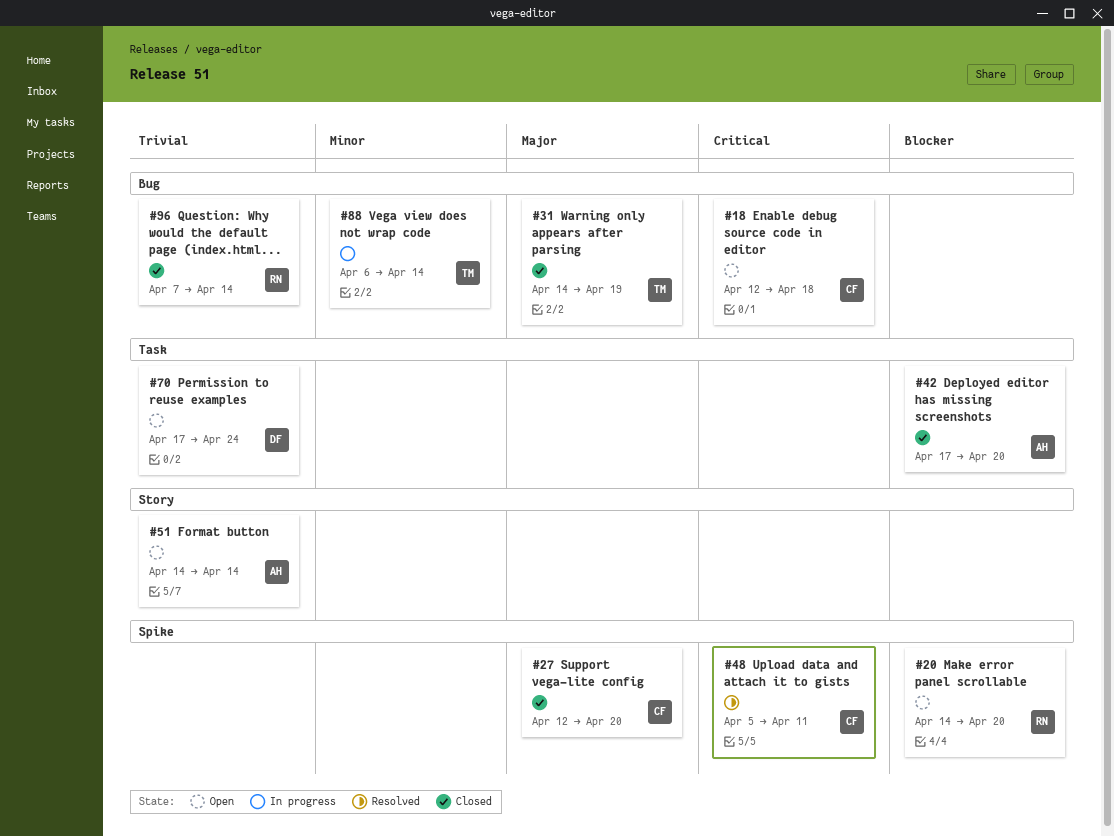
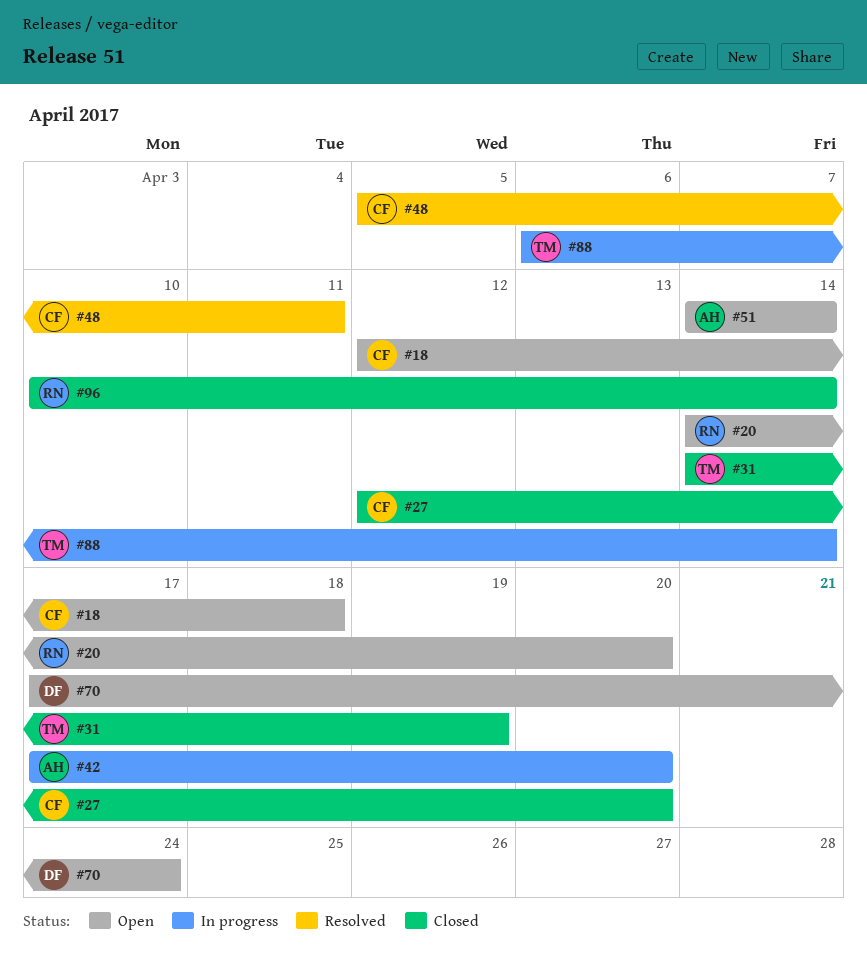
#42, status: Closed -> In progress
#96, start: Apr 7 -> Apr 10

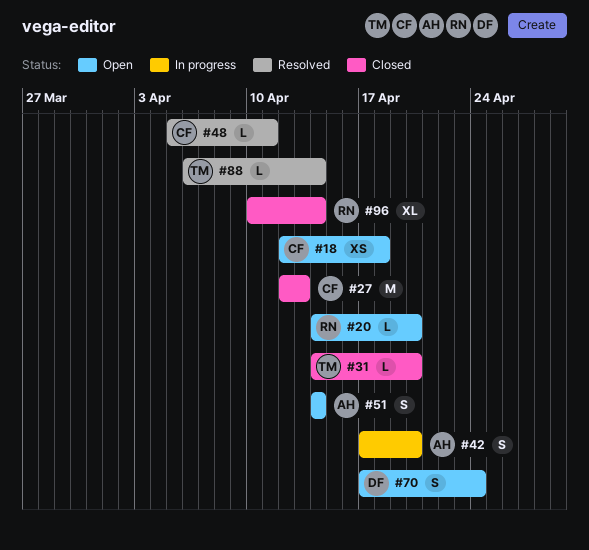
#27, due: Apr 20 -> Apr 13
#31, due: Apr 19 -> Apr 20
#88, status: In progress -> Resolved

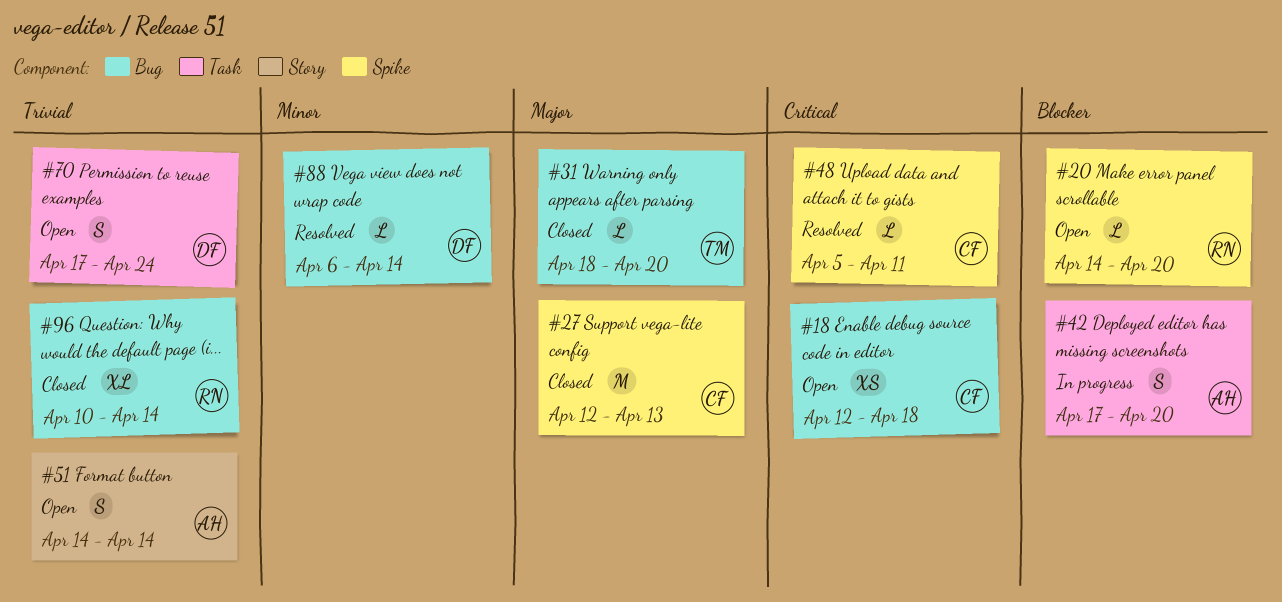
#31, start: Apr 14 -> Apr 18
#88, owner: TM -> DF

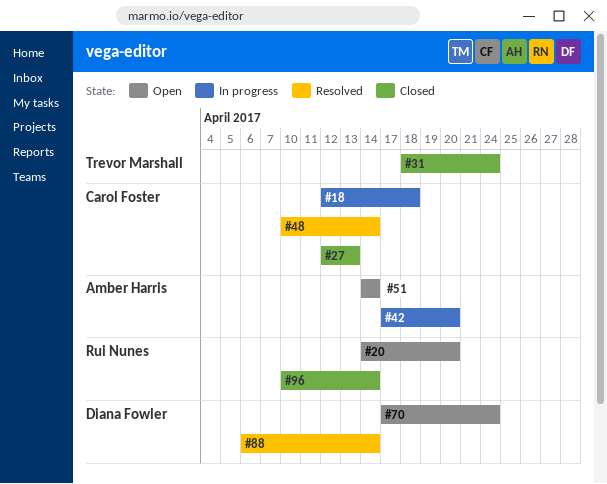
#18, status: Open -> In progress
#31, due: Apr 20 -> Apr 24
#48, start: Apr 5 -> Apr 10
#48, due: Apr 11 -> Apr 14

